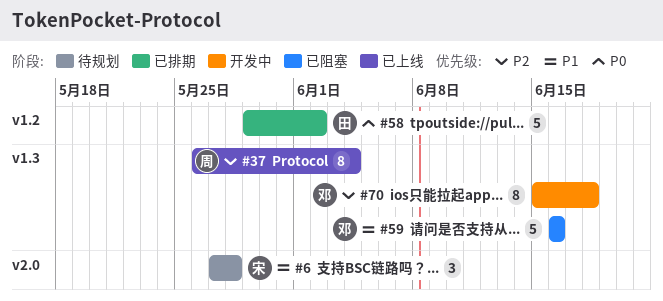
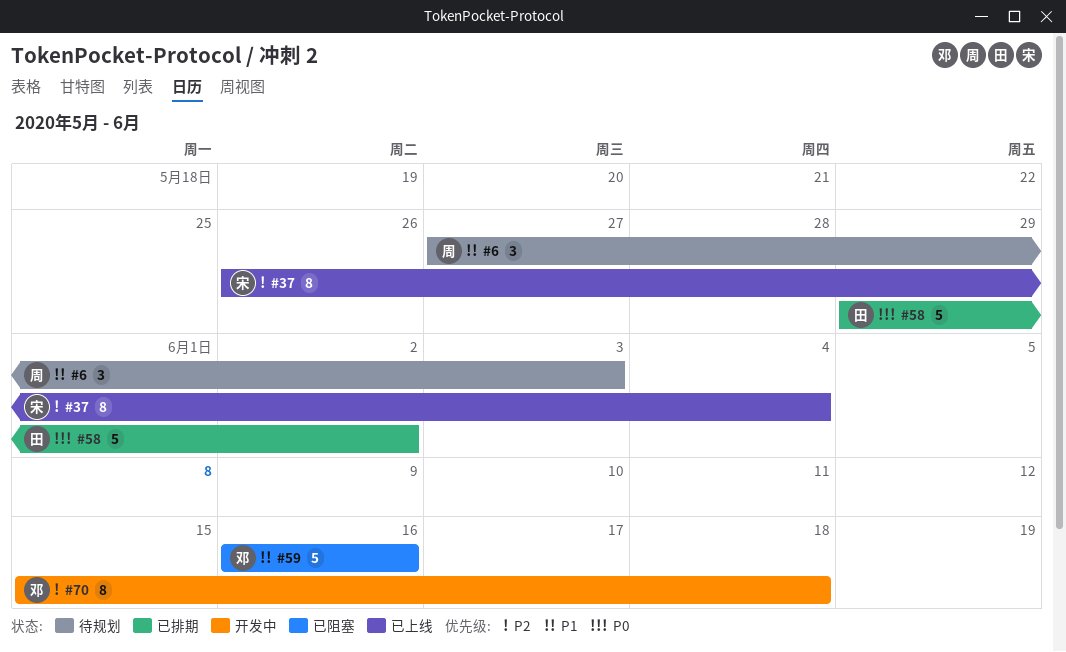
#6, owner: 宋 -> 周
#6, due: May 28 -> Jun 3
#37, owner: 周 -> 宋

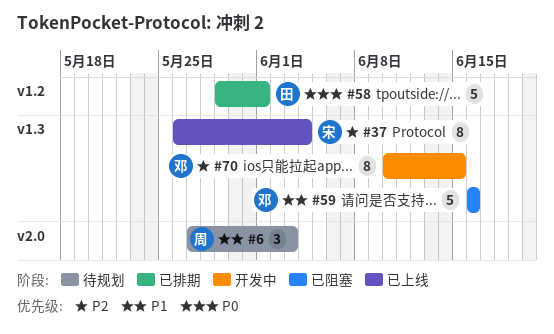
#58, due: Jun 2 -> Jun 1
#70, start: Jun 15 -> Jun 10
#70, due: Jun 18 -> Jun 15

